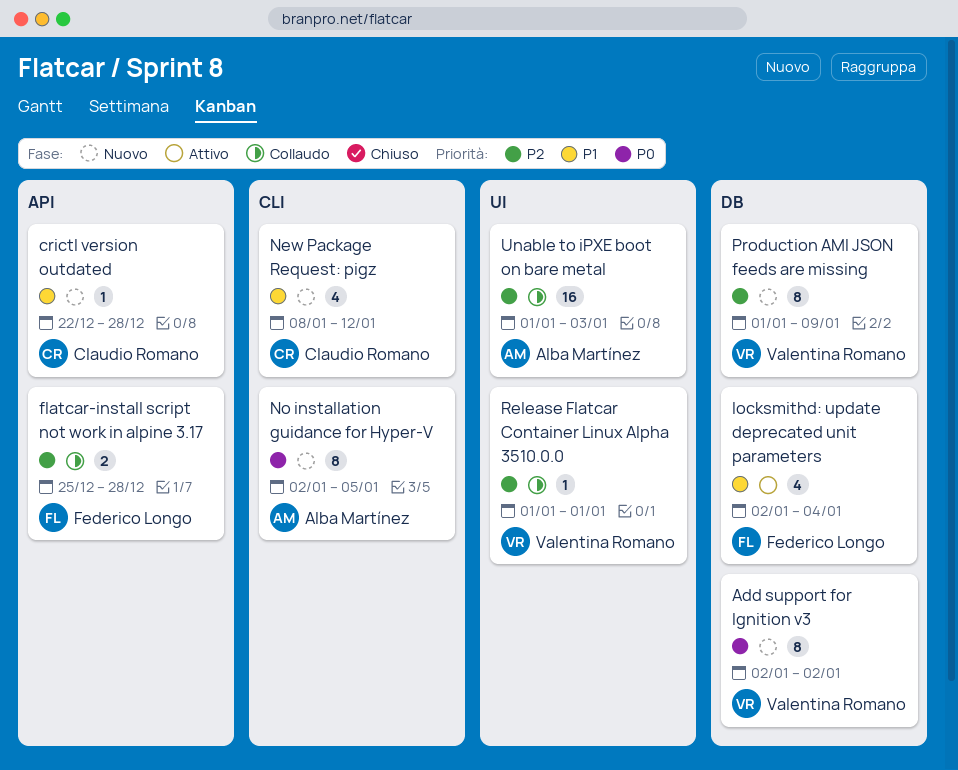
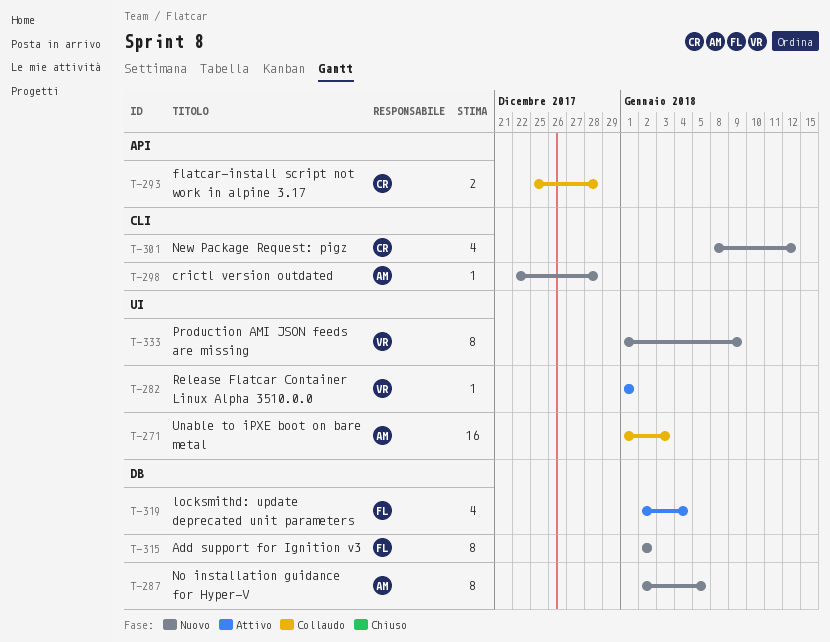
Add support for Ignition v3, owner: Valentina Romano -> Federico Longo
crictl version outdated, owner: Claudio Romano -> Alba Martínez
crictl version outdated, label: API -> CLI
flatcar-install script not work in alpine 3.17, owner: Federico Longo -> Claudio Romano
No installation guidance for Hyper-V, label: CLI -> DB
Production AMI JSON feeds are missing, label: DB -> UI
Release Flatcar Container Linux Alpha 3510.0.0, status: Collaudo -> Attivo

